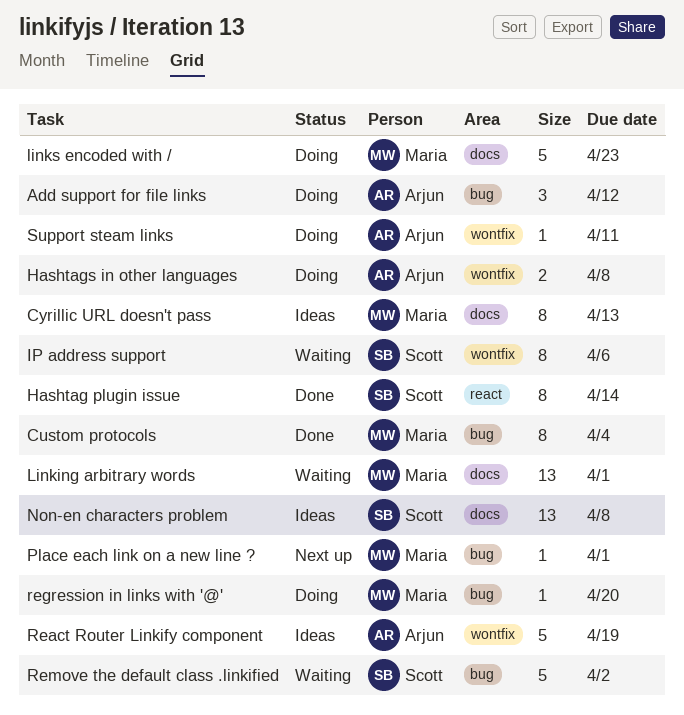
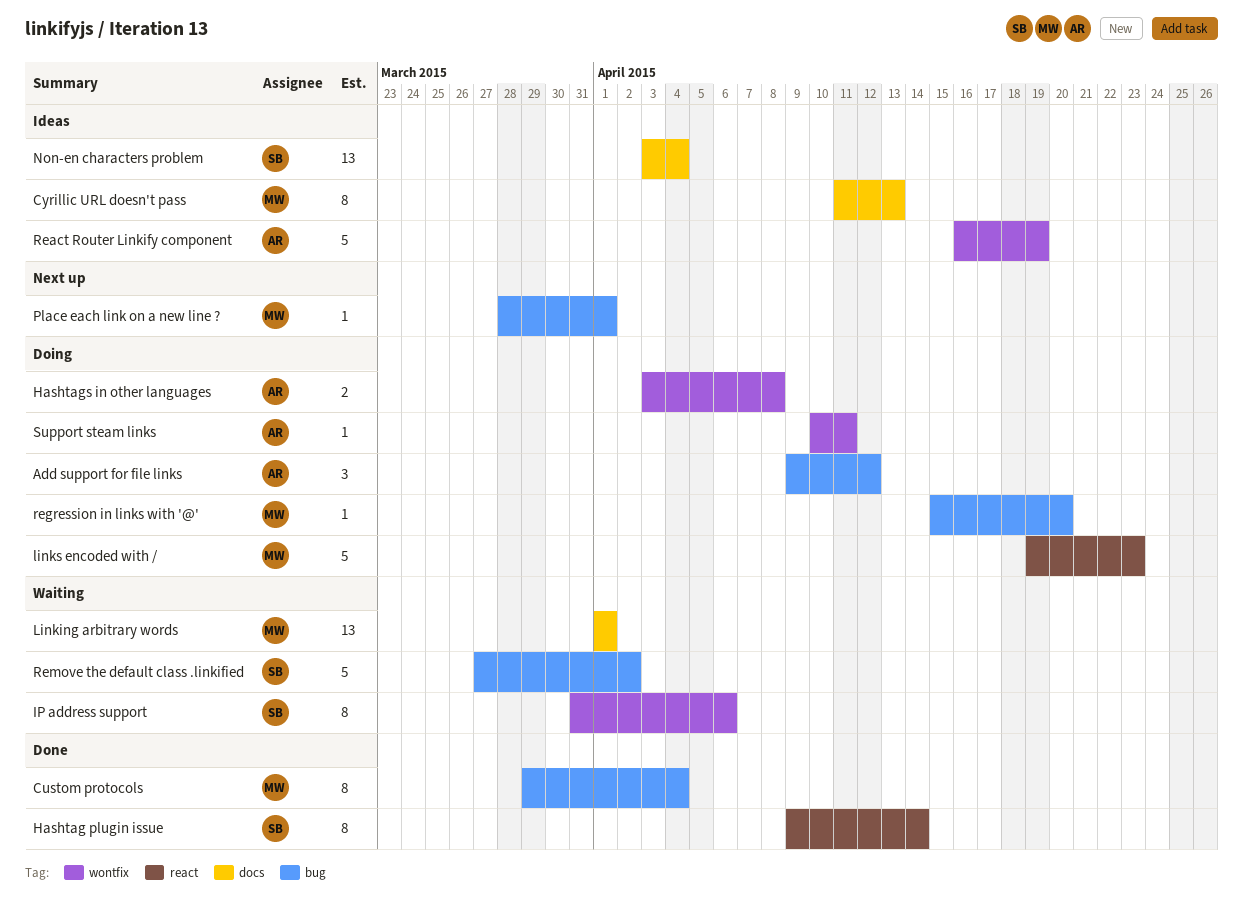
links encoded with /, label: docs -> react
Non-en characters problem, due: Apr 8 -> Apr 4

